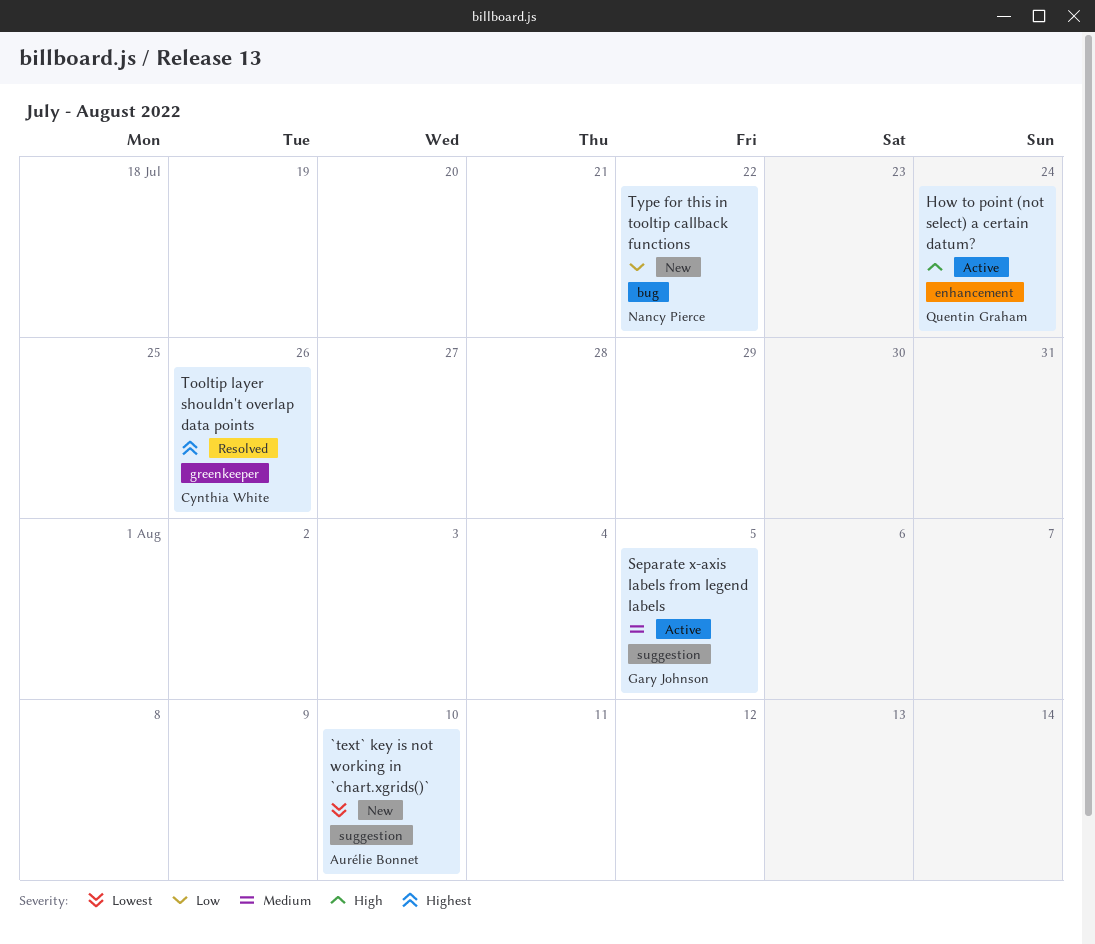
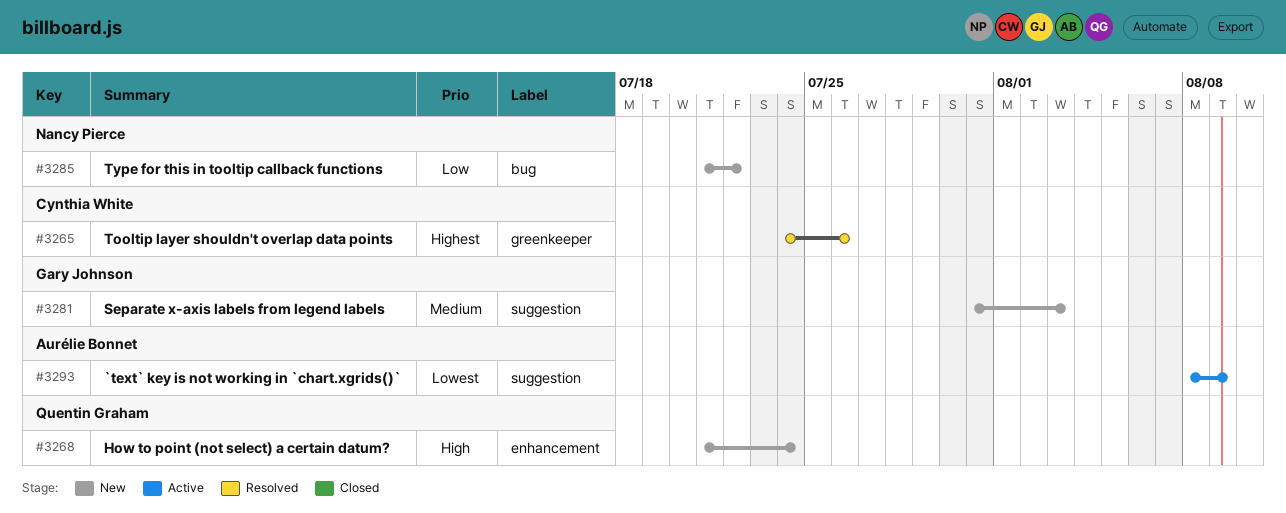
`text` key is not working in `chart.xgrids()`, status: New -> Active
`text` key is not working in `chart.xgrids()`, due: Aug 10 -> Aug 9
How to point (not select) a certain datum?, status: Active -> New
Separate x-axis labels from legend labels, status: Active -> New
Separate x-axis labels from legend labels, due: Aug 5 -> Aug 3

